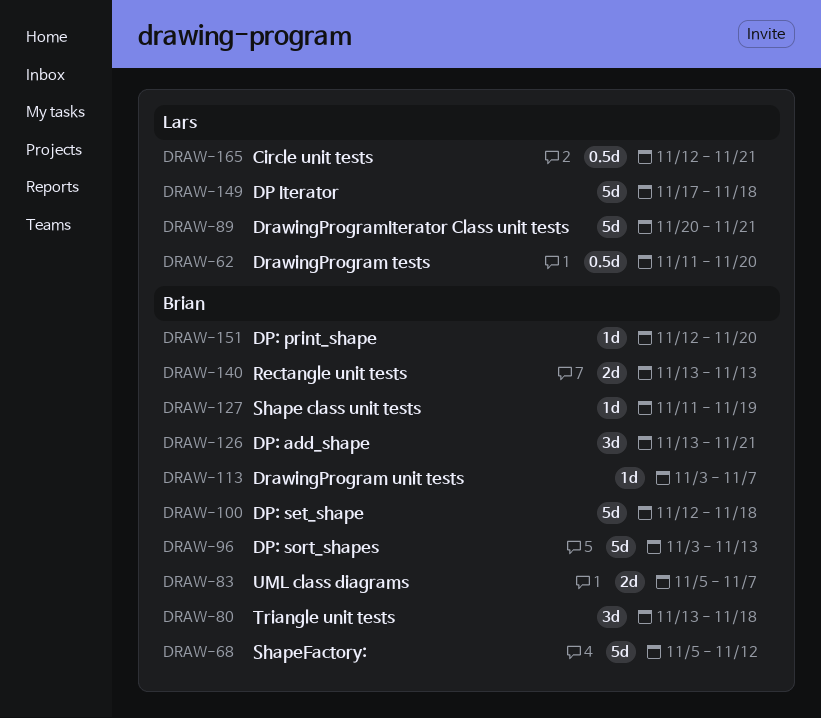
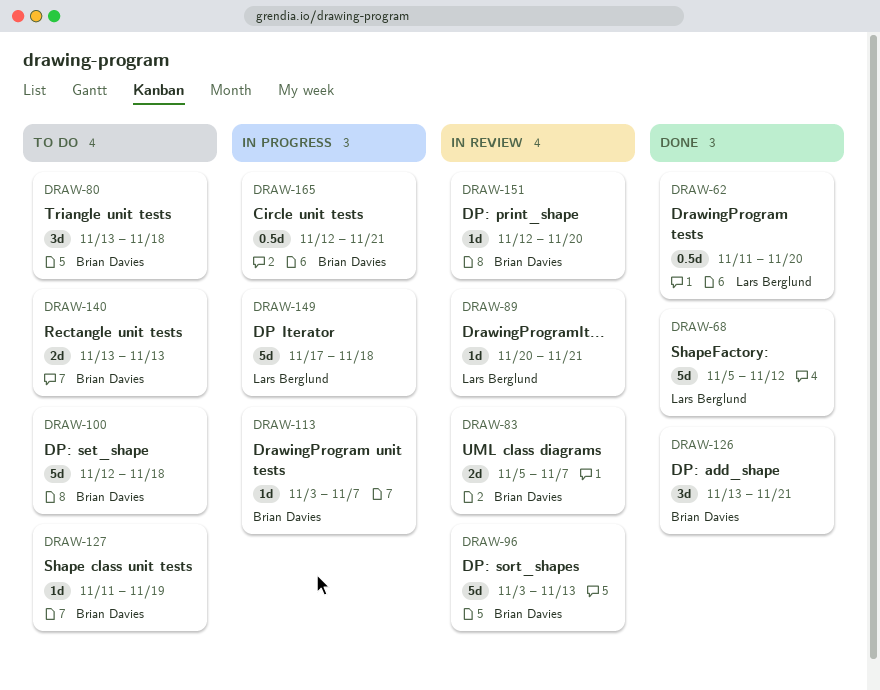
DRAW-68, owner: Brian Davies -> Lars Berglund
DRAW-89, estimate: 5d -> 1d
DRAW-165, owner: Lars Berglund -> Brian Davies

